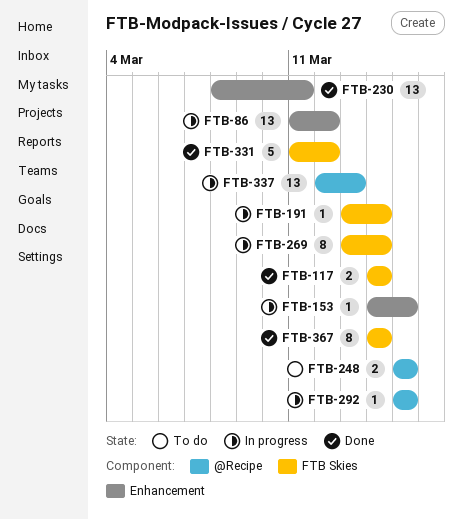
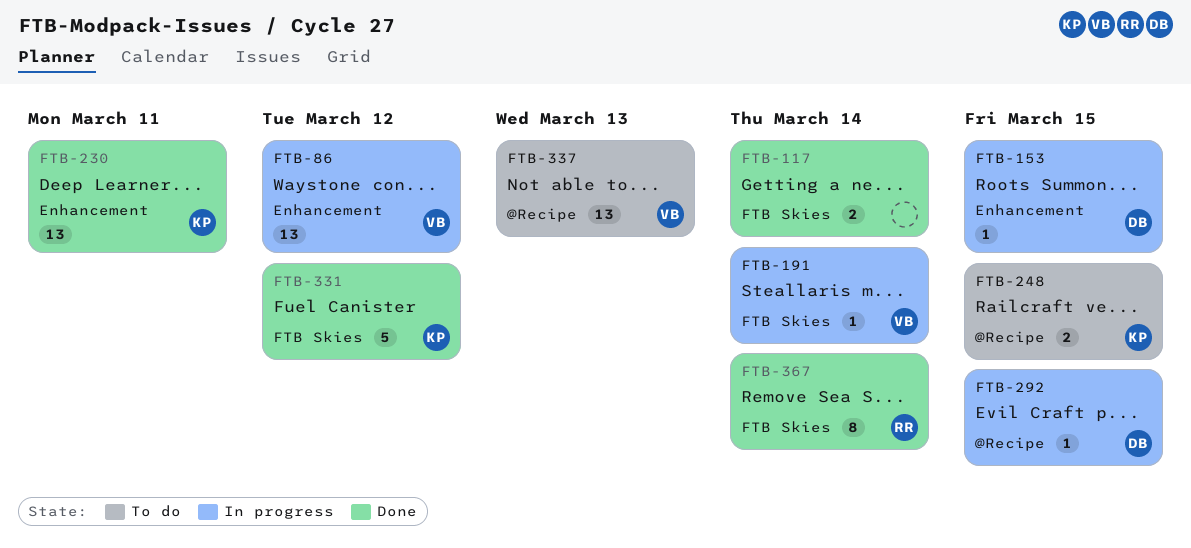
FTB-269: present -> none
FTB-337, status: In progress -> To do

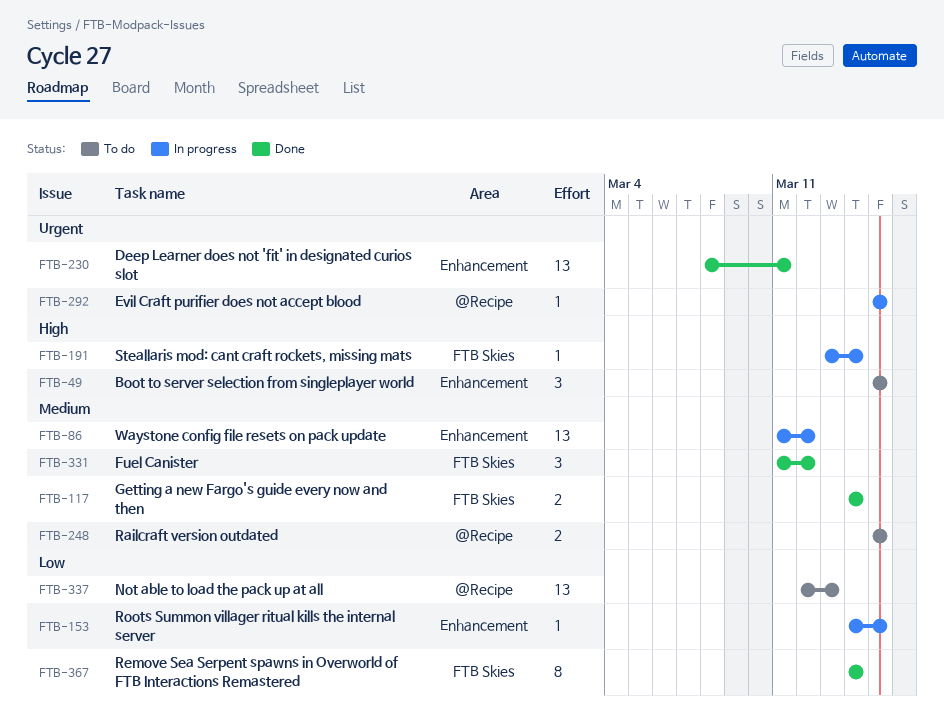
FTB-49: none -> present
FTB-331, estimate: 5 -> 3

